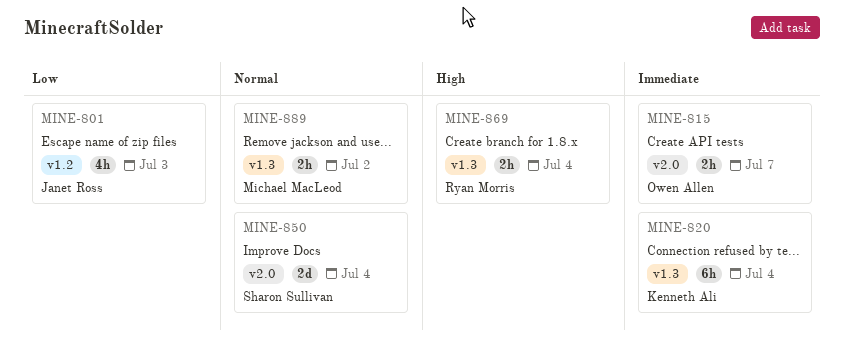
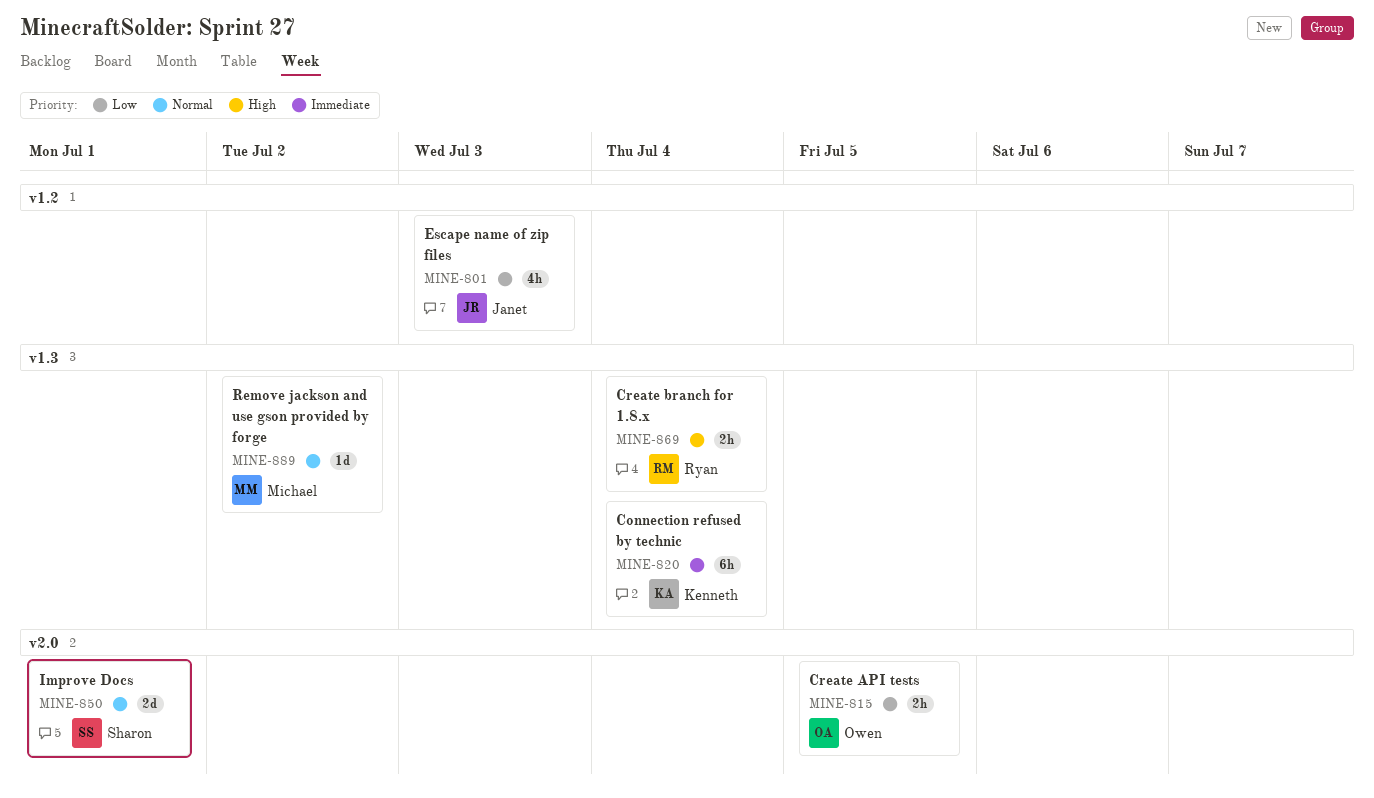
MINE-815, priority: Immediate -> Low
MINE-815, due: Jul 7 -> Jul 5
MINE-850, due: Jul 4 -> Jul 1
MINE-889, estimate: 2h -> 1d

